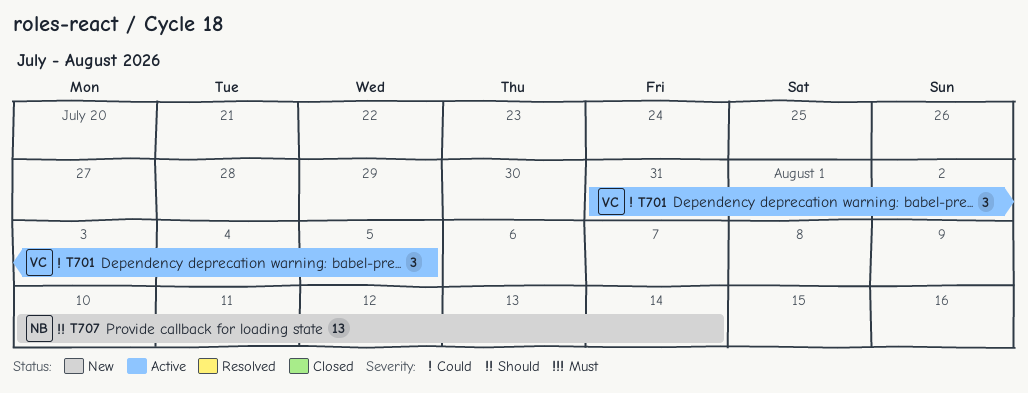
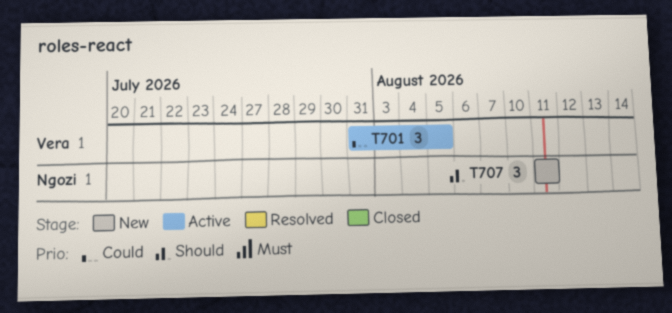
T707, estimate: 13 -> 3
T707, start: Aug 10 -> Aug 11
T707, due: Aug 14 -> Aug 11

